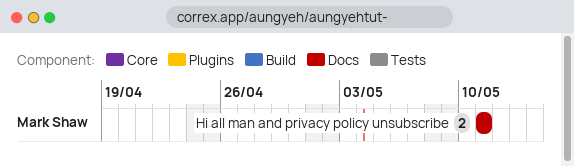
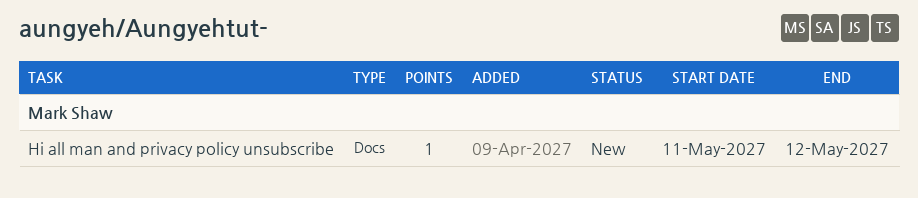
Hi all man and privacy policy unsubscribe, estimate: 2 -> 1
Hi all man and privacy policy unsubscribe, due: May 11 -> May 12

